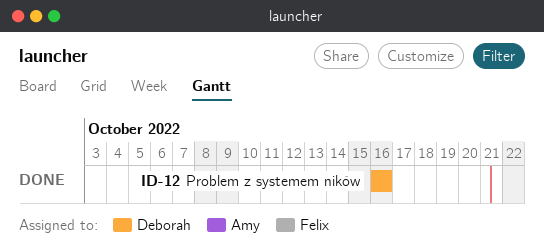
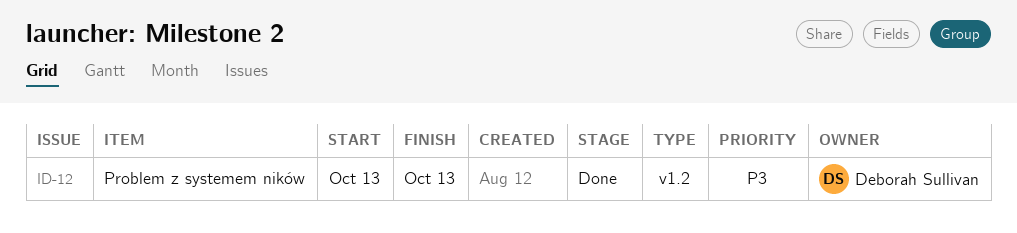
ID-12, start: Oct 16 -> Oct 13
ID-12, due: Oct 16 -> Oct 13

